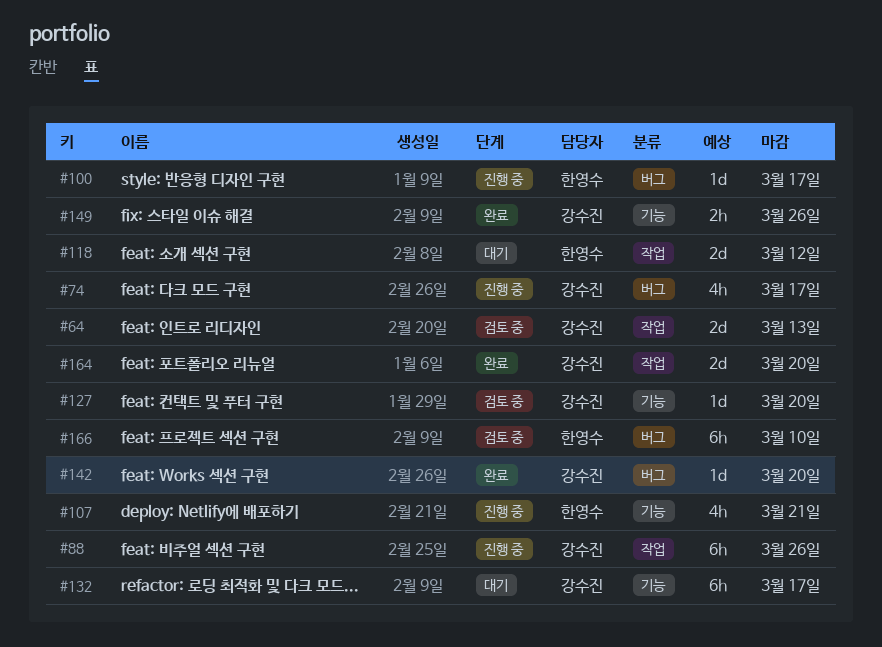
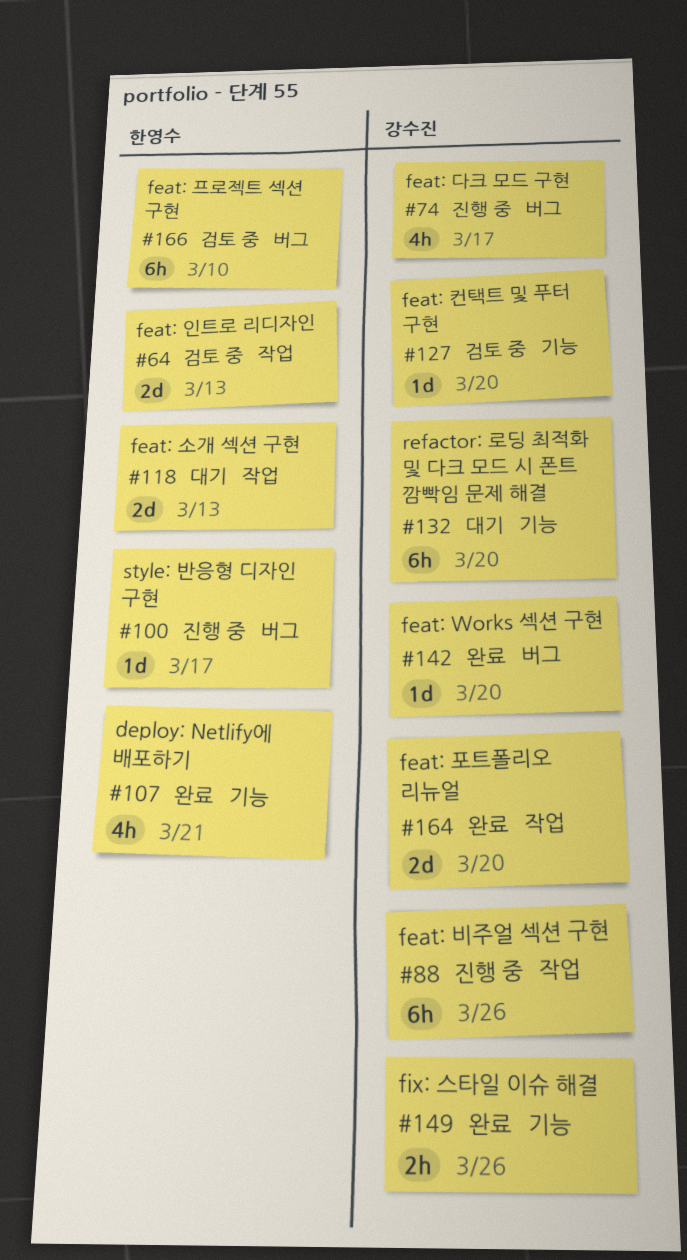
#64, owner: 강수진 -> 한영수
#107, status: 진행 중 -> 완료
#118, due: Mar 12 -> Mar 13
#132, due: Mar 17 -> Mar 20

